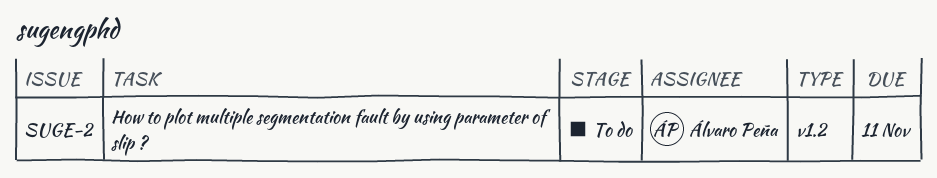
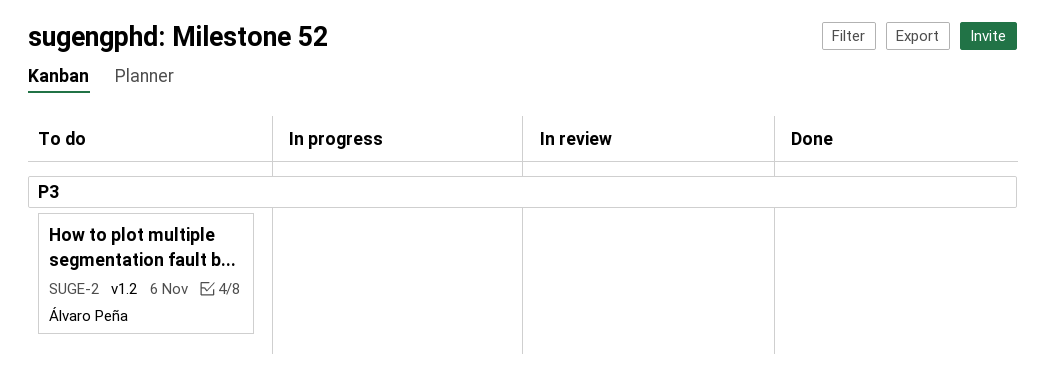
SUGE-2, due: Nov 11 -> Nov 6

